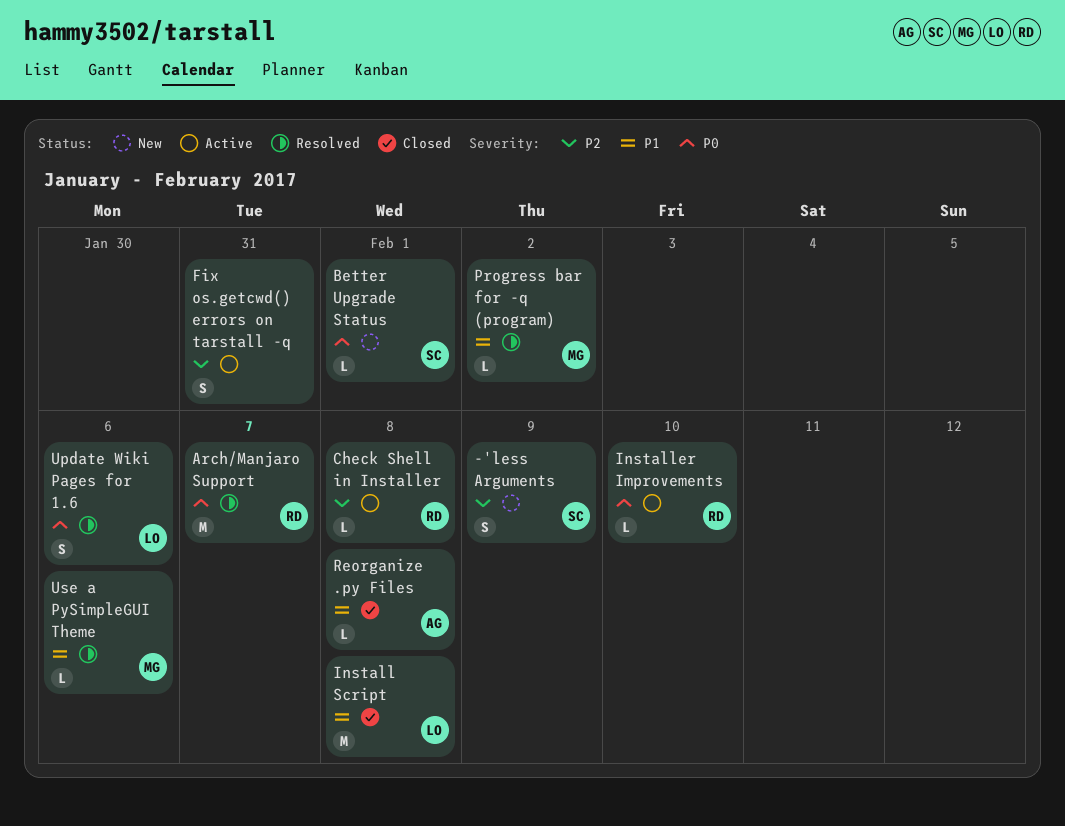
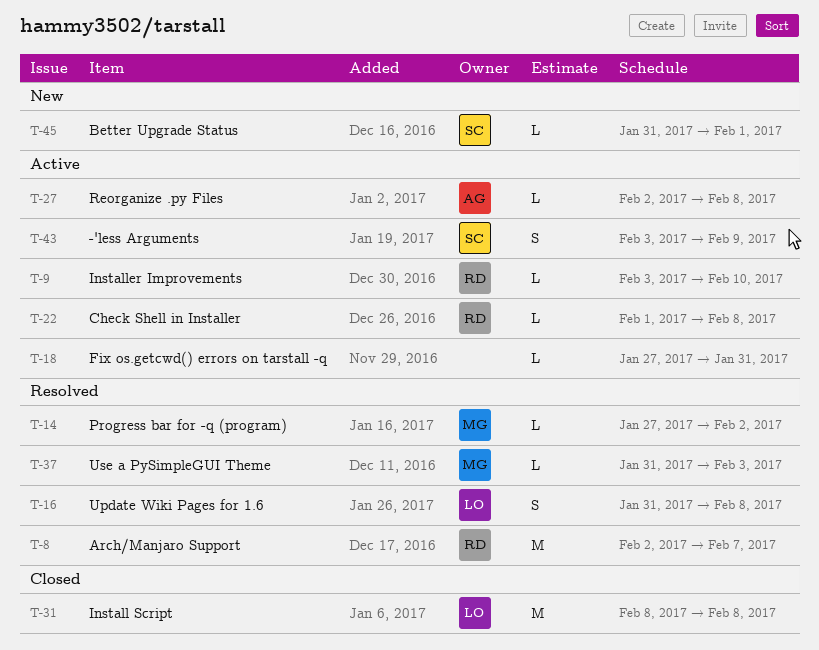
-'less Arguments, status: New -> Active
Fix os.getcwd() errors on tarstall -q, estimate: S -> L
Reorganize .py Files, status: Closed -> Active
Update Wiki Pages for 1.6, due: Feb 6 -> Feb 8
Use a PySimpleGUI Theme, due: Feb 6 -> Feb 3

